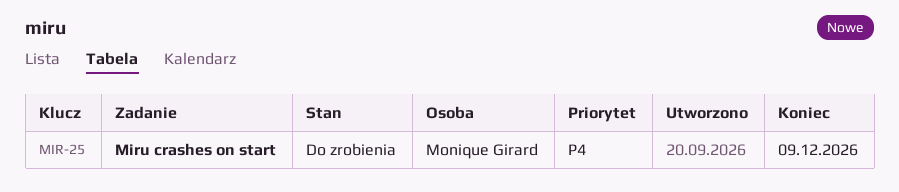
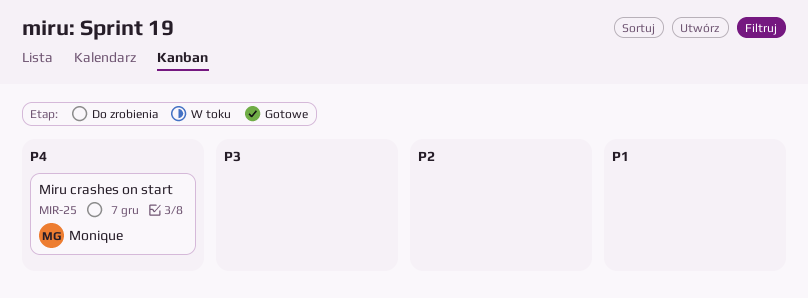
MIR-25, due: Dec 9 -> Dec 7

